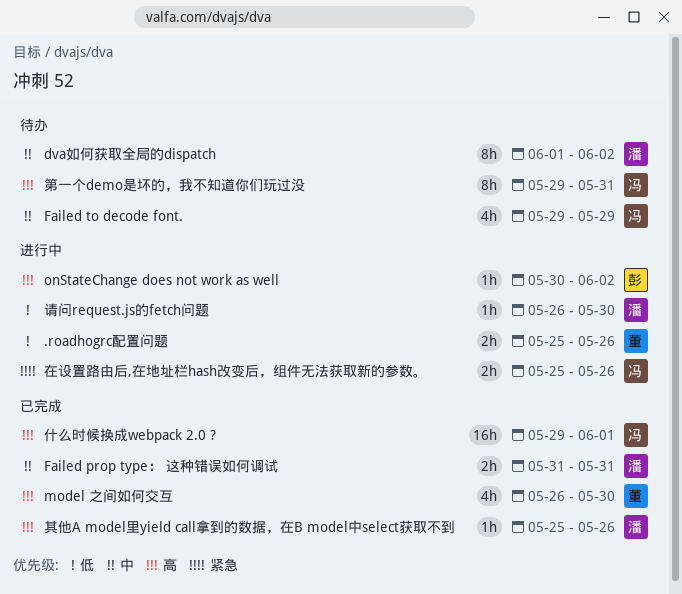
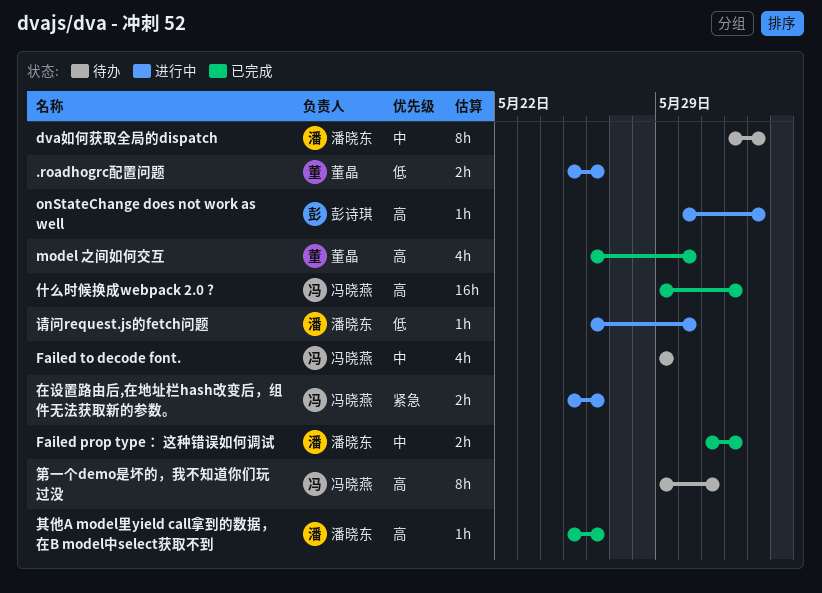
Failed prop type： 这种错误如何调试, due: May 31 -> Jun 1

